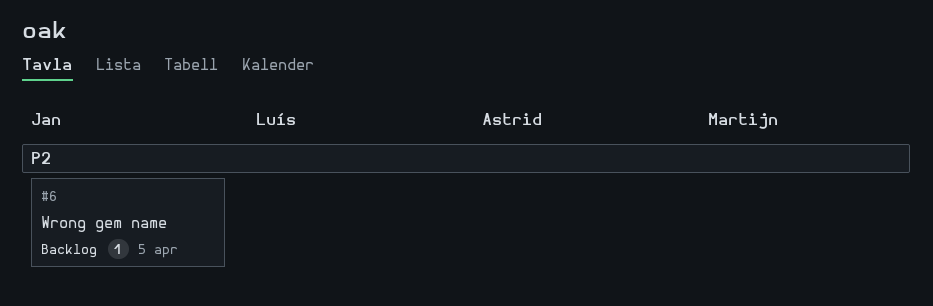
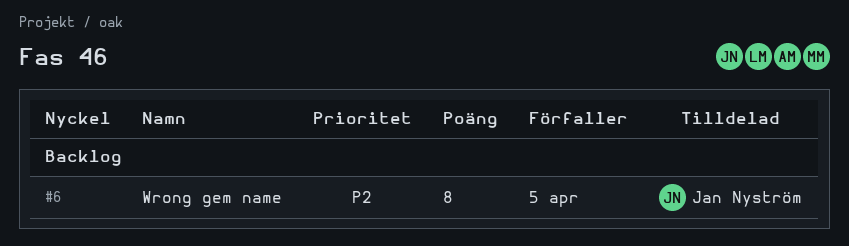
#6, estimate: 1 -> 8

